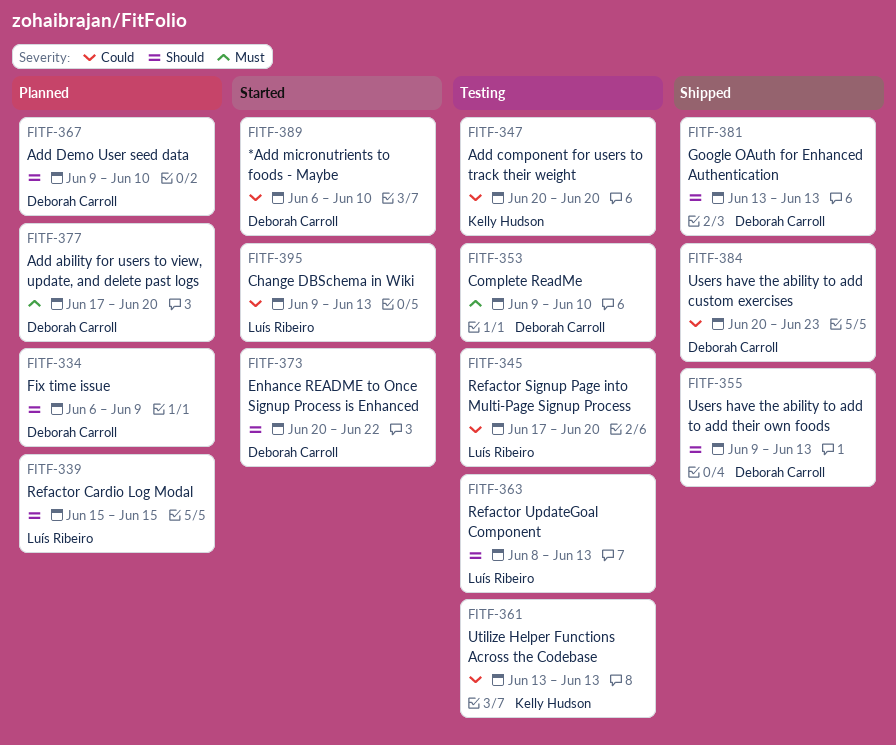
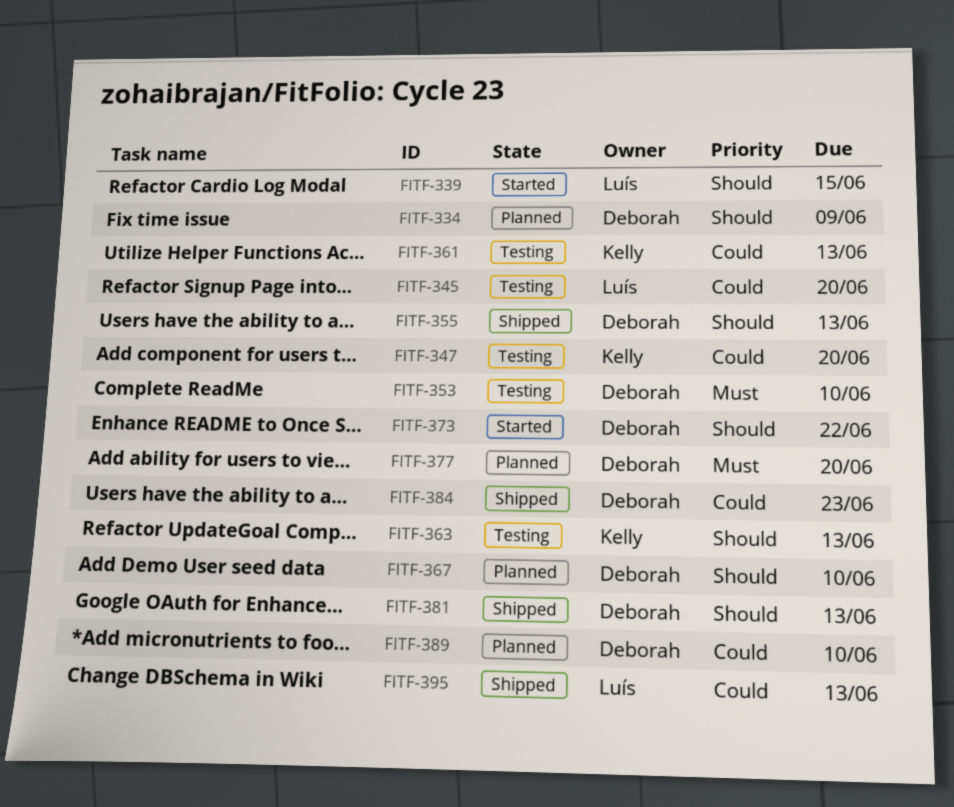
FITF-339, status: Planned -> Started
FITF-363, owner: Luís Ribeiro -> Kelly Hudson
FITF-389, status: Started -> Planned
FITF-395, status: Started -> Shipped

